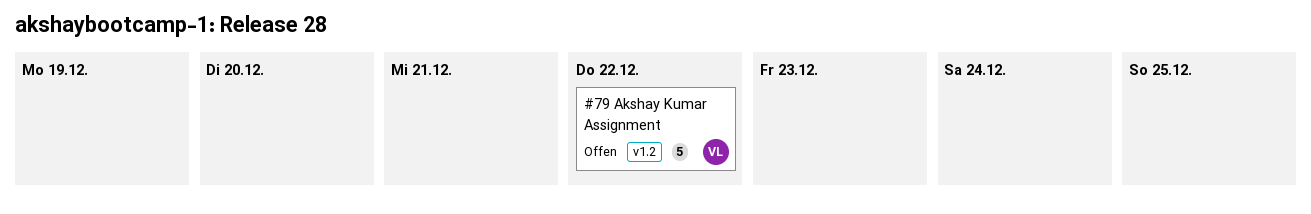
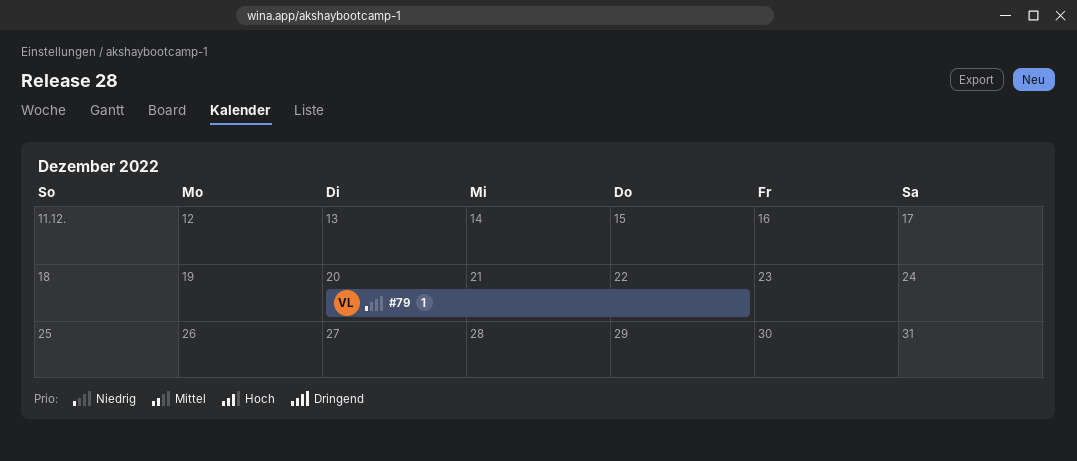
#79, estimate: 5 -> 1

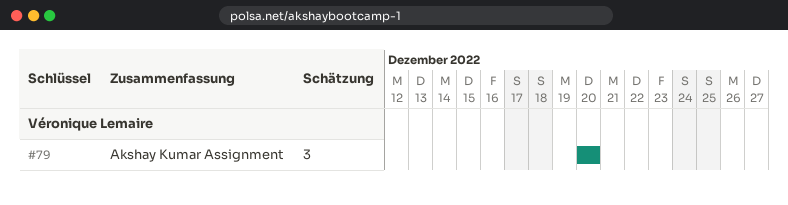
#79, estimate: 1 -> 3
#79, due: Dec 22 -> Dec 20

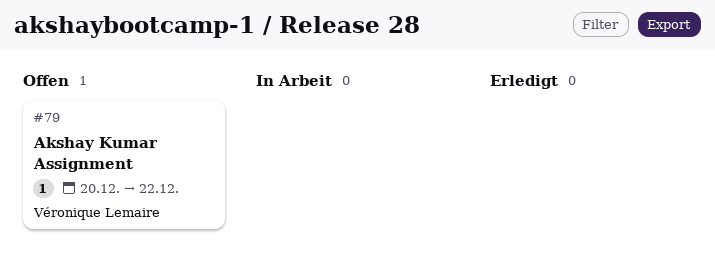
#79, estimate: 3 -> 1
#79, due: Dec 20 -> Dec 22

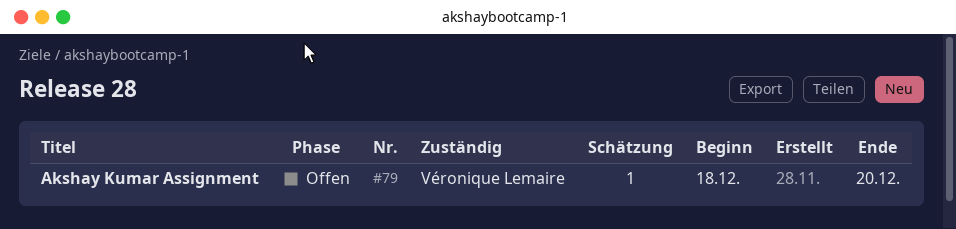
#79, start: Dec 20 -> Dec 18
#79, due: Dec 22 -> Dec 20

